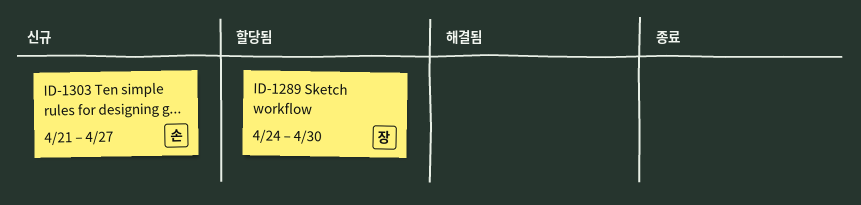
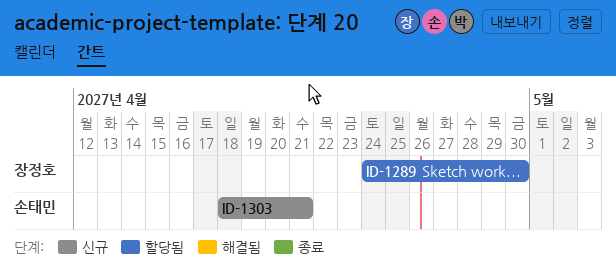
ID-1303, start: Apr 21 -> Apr 18
ID-1303, due: Apr 27 -> Apr 21

